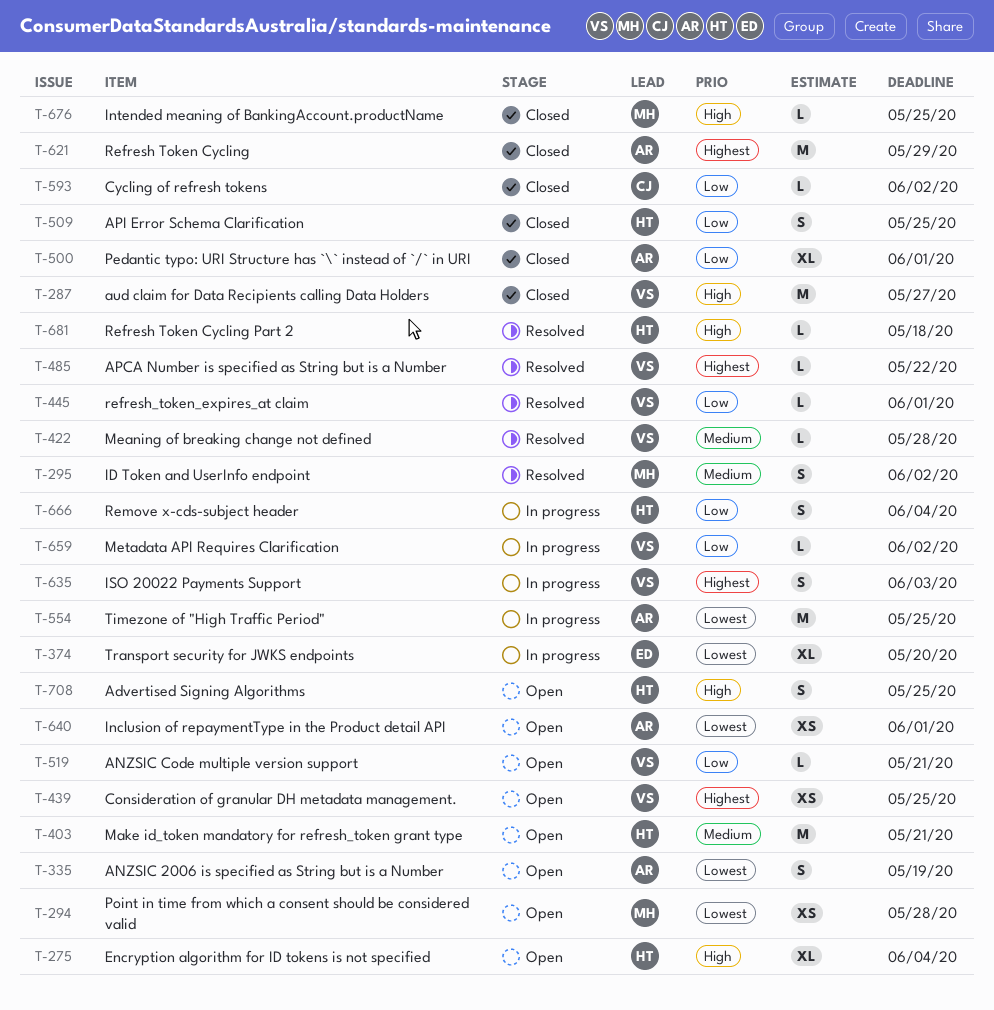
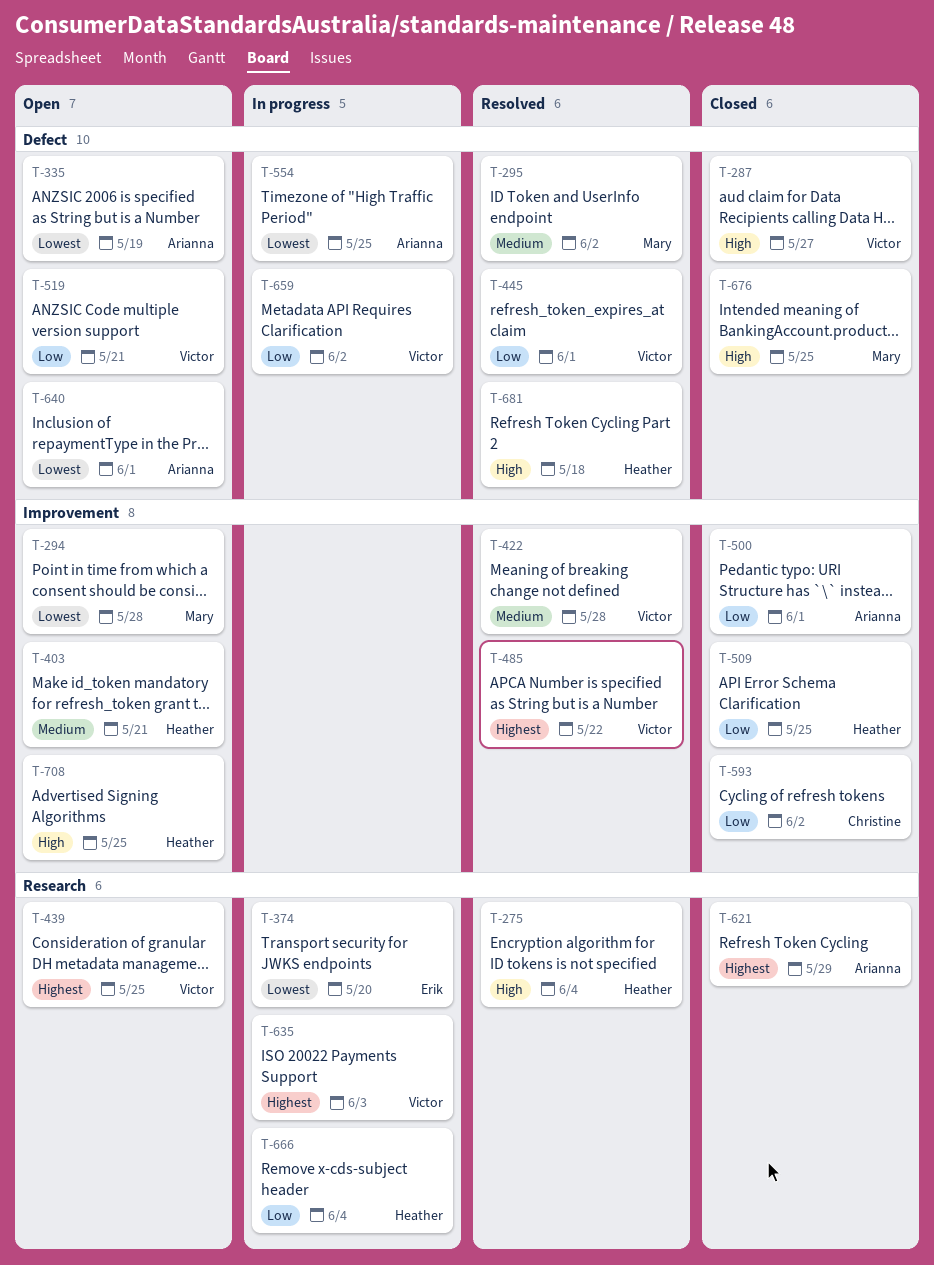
T-275, status: Open -> Resolved

